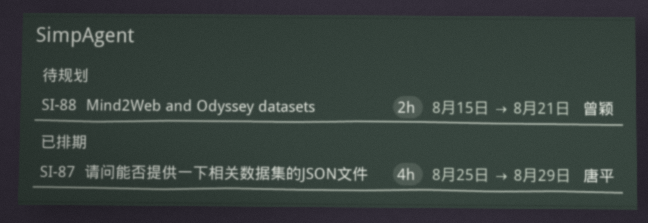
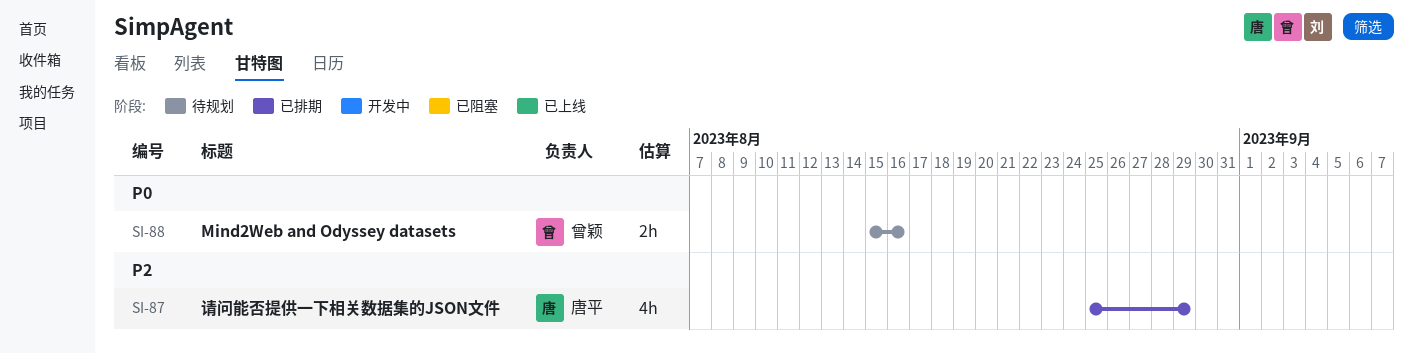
SI-88, due: Aug 21 -> Aug 16

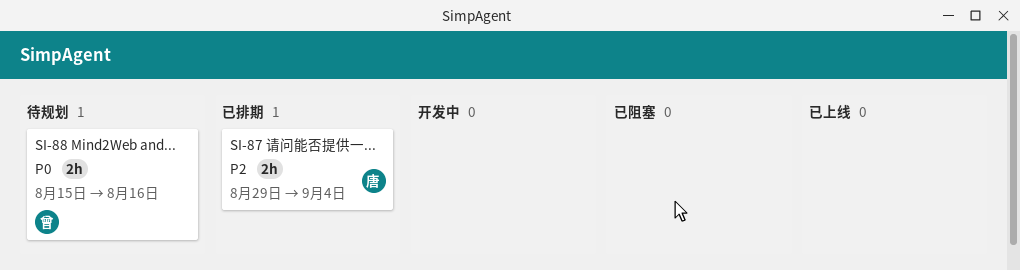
SI-87, estimate: 4h -> 2h
SI-87, start: Aug 25 -> Aug 29
SI-87, due: Aug 29 -> Sep 4

